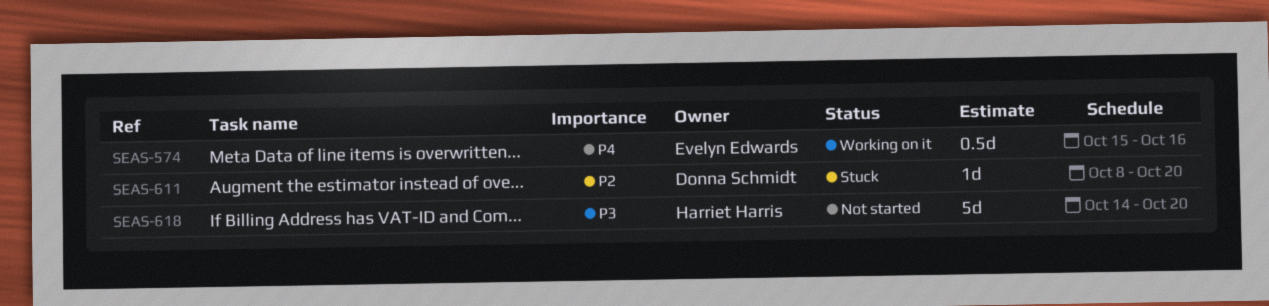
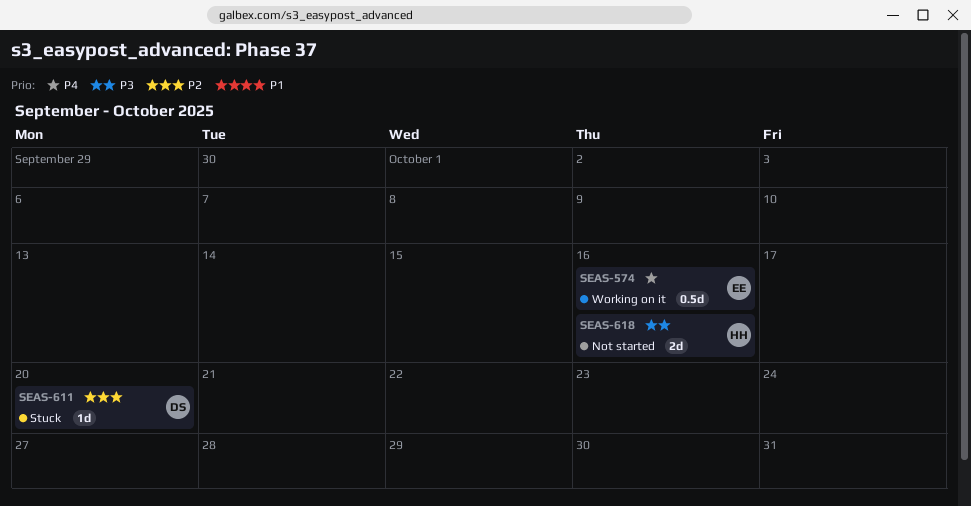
SEAS-618, estimate: 5d -> 2d
SEAS-618, due: Oct 20 -> Oct 16

